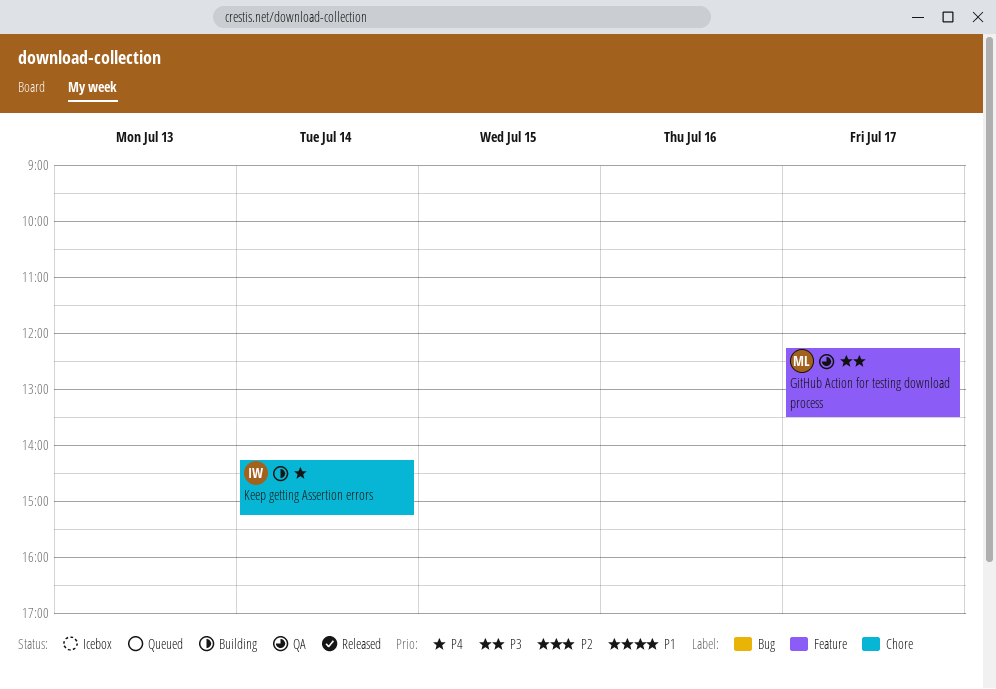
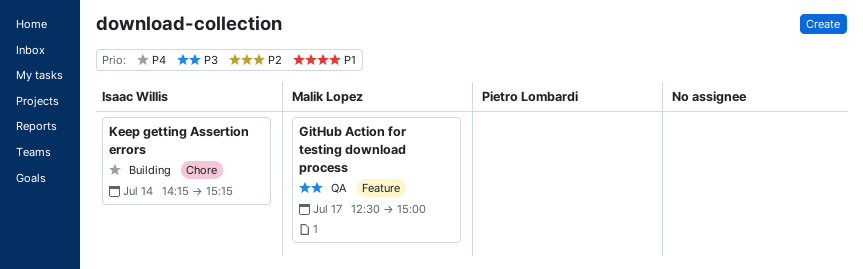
GitHub Action for testing download process, begins: 12:15 -> 12:30
GitHub Action for testing download process, ends: 13:30 -> 15:00

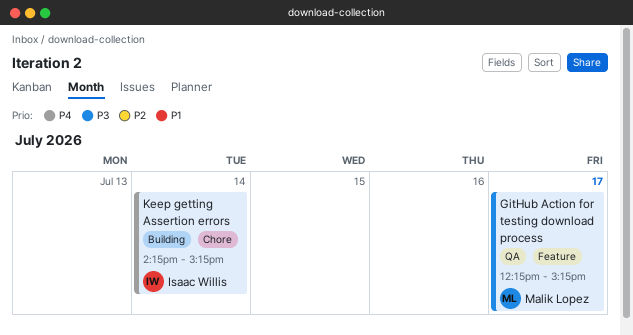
GitHub Action for testing download process, begins: 12:30 -> 12:15
GitHub Action for testing download process, ends: 15:00 -> 15:15

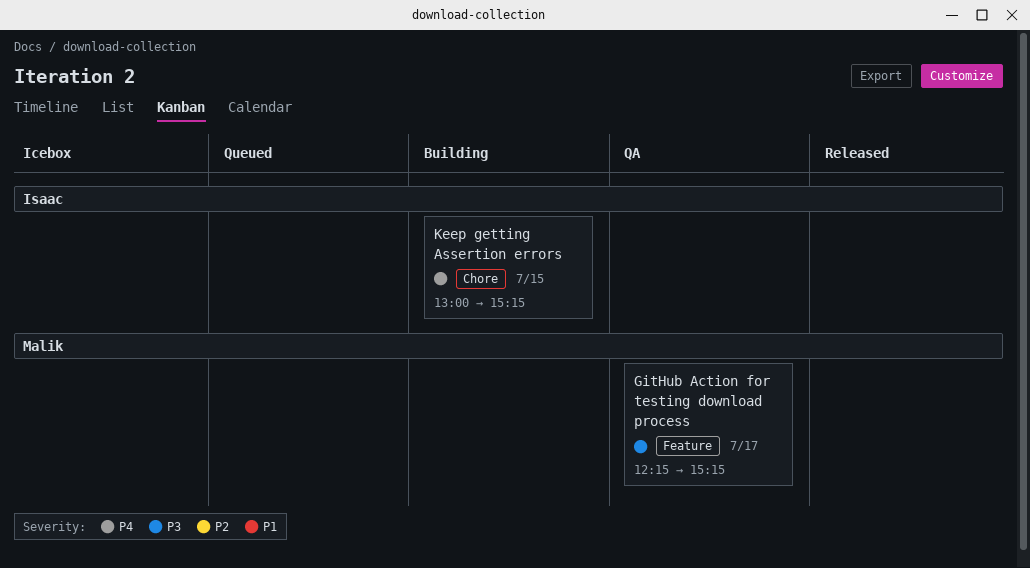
Keep getting Assertion errors, day: Jul 14 -> Jul 15
Keep getting Assertion errors, begins: 14:15 -> 13:00

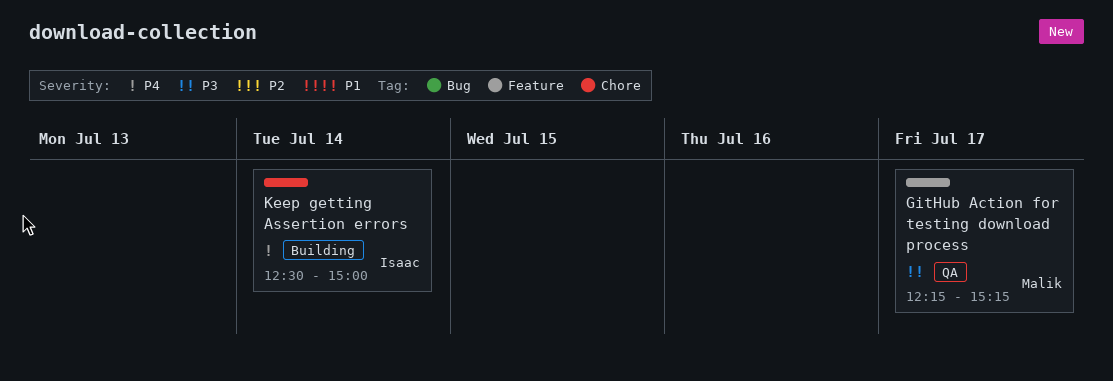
Keep getting Assertion errors, day: Jul 15 -> Jul 14
Keep getting Assertion errors, begins: 13:00 -> 12:30
Keep getting Assertion errors, ends: 15:15 -> 15:00

